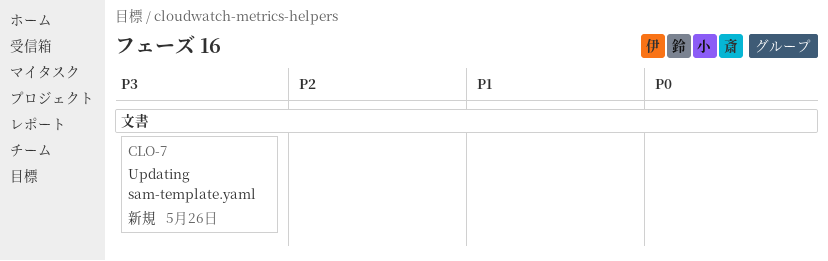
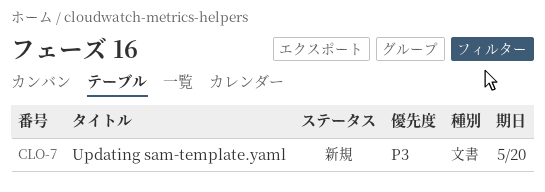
CLO-7, due: May 26 -> May 20

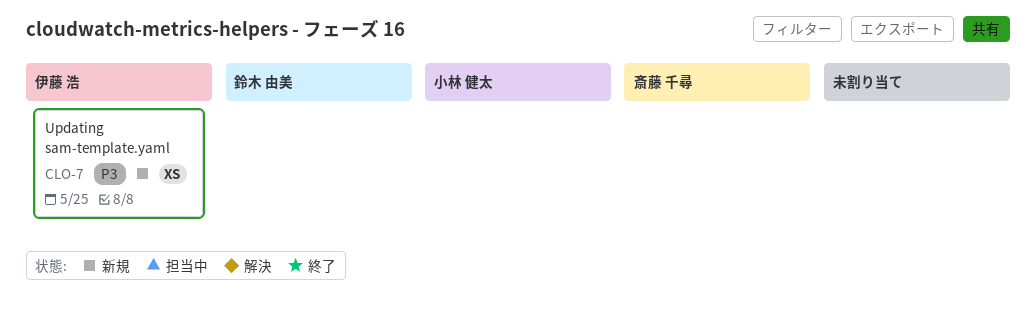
CLO-7, due: May 20 -> May 25

